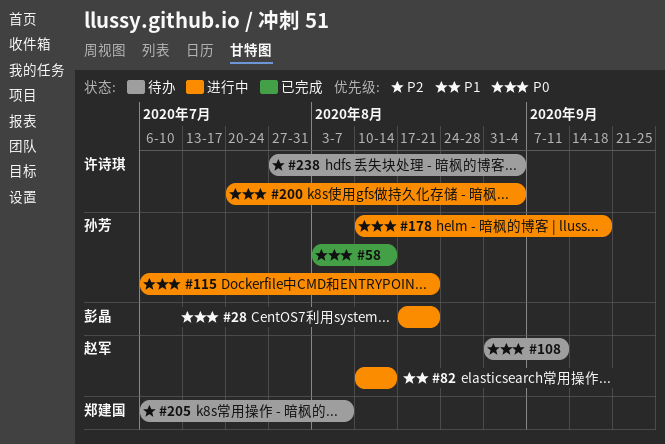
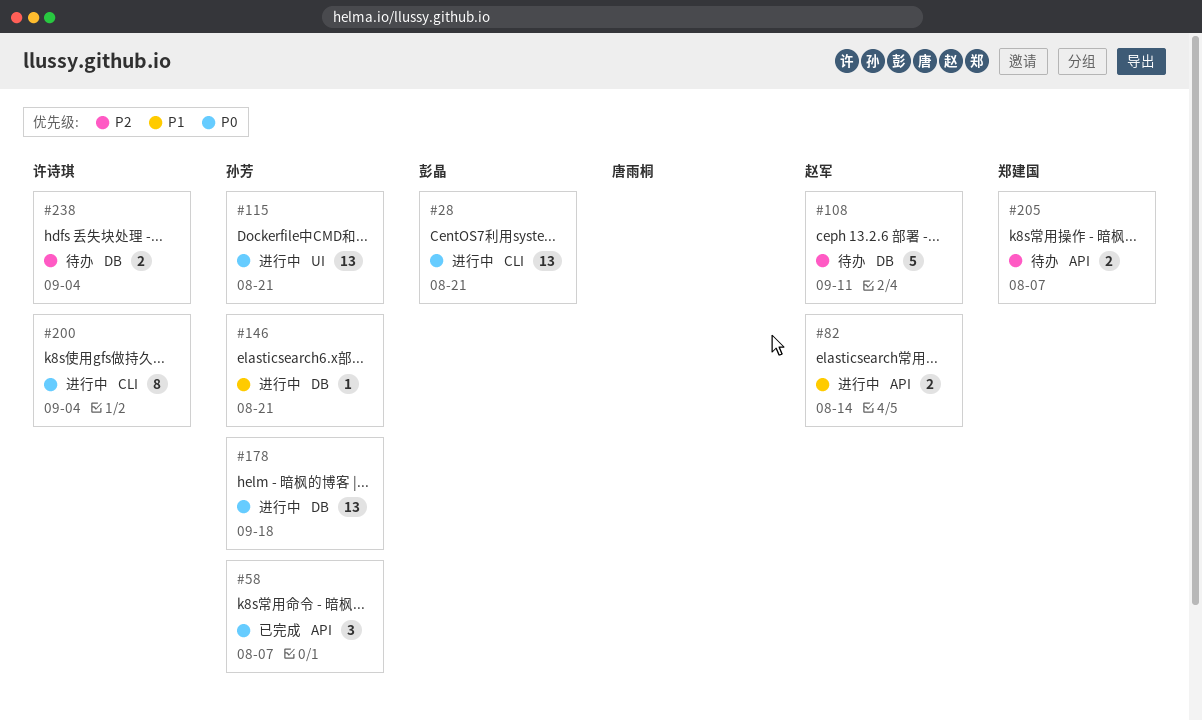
#58, due: Aug 14 -> Aug 7
#108, priority: P0 -> P2
#146: none -> present

